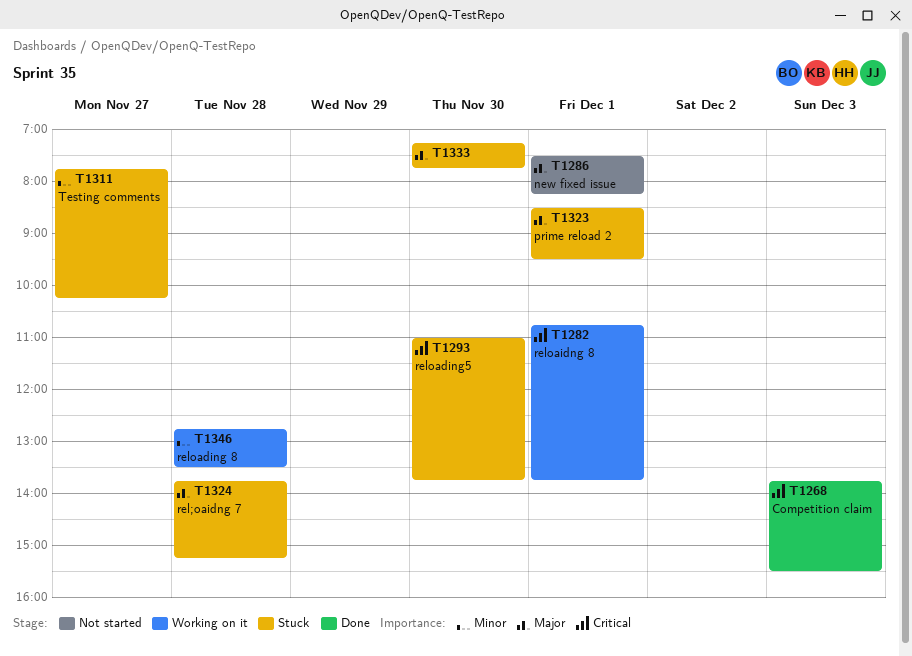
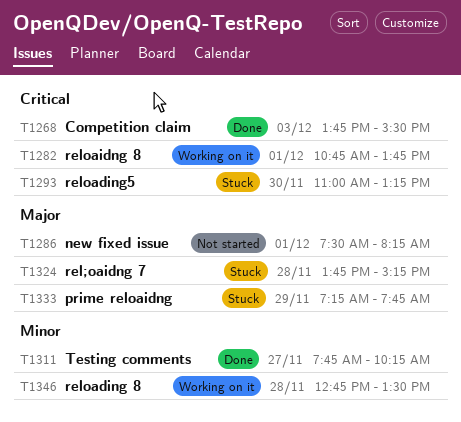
T1293, ends: 13:45 -> 13:15
T1311, status: Stuck -> Done
T1323: present -> none
T1333, day: Nov 30 -> Nov 29

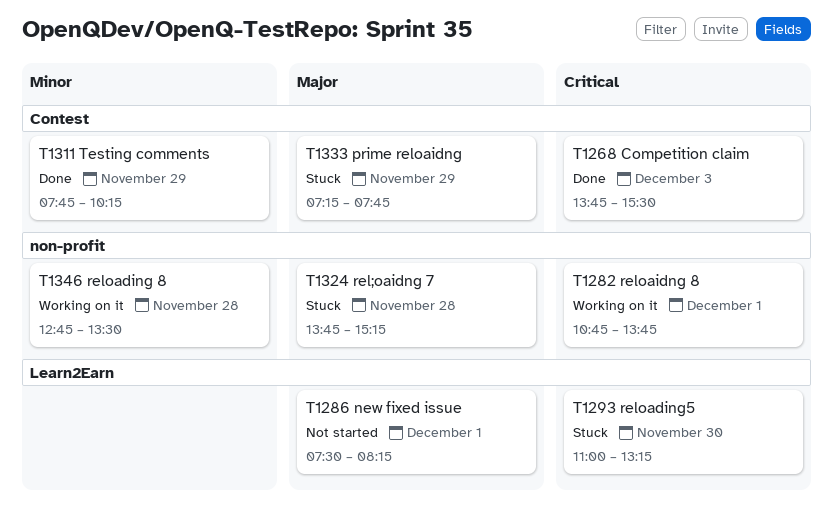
T1311, day: Nov 27 -> Nov 29

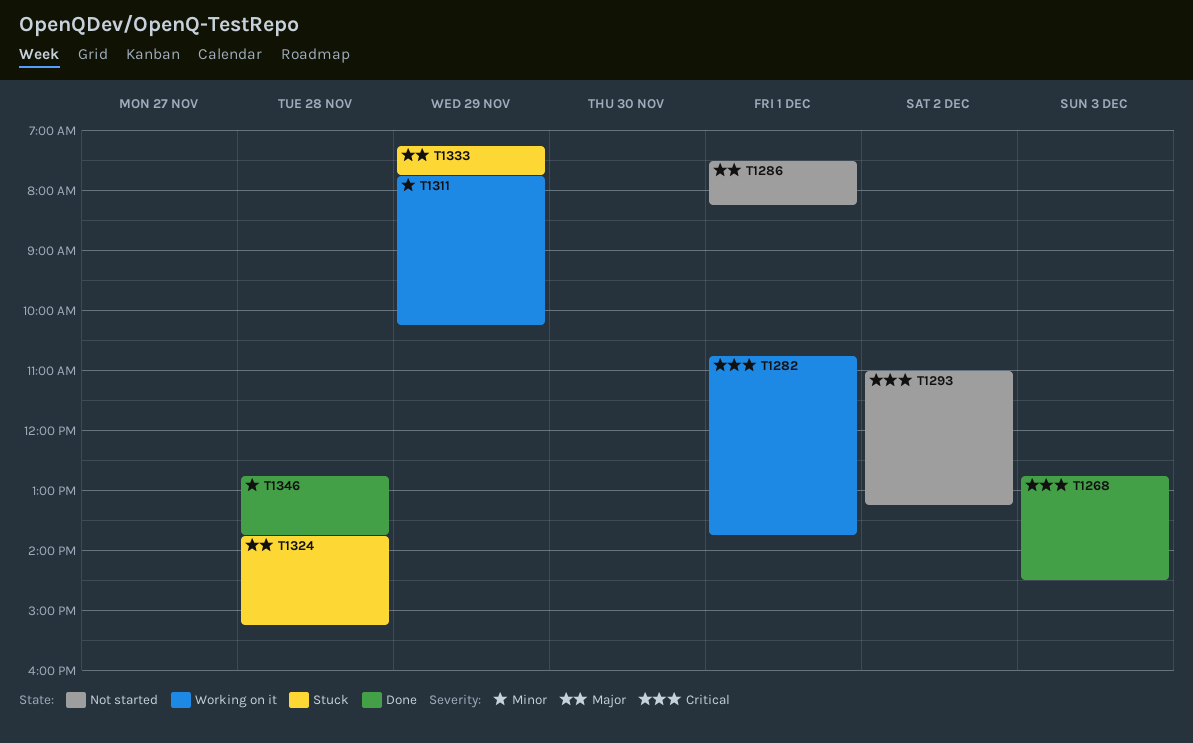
T1268, begins: 13:45 -> 12:45
T1268, ends: 15:30 -> 14:30
T1293, status: Stuck -> Not started
T1293, day: Nov 30 -> Dec 2
T1311, status: Done -> Working on it
T1346, status: Working on it -> Done
T1346, ends: 13:30 -> 13:45

